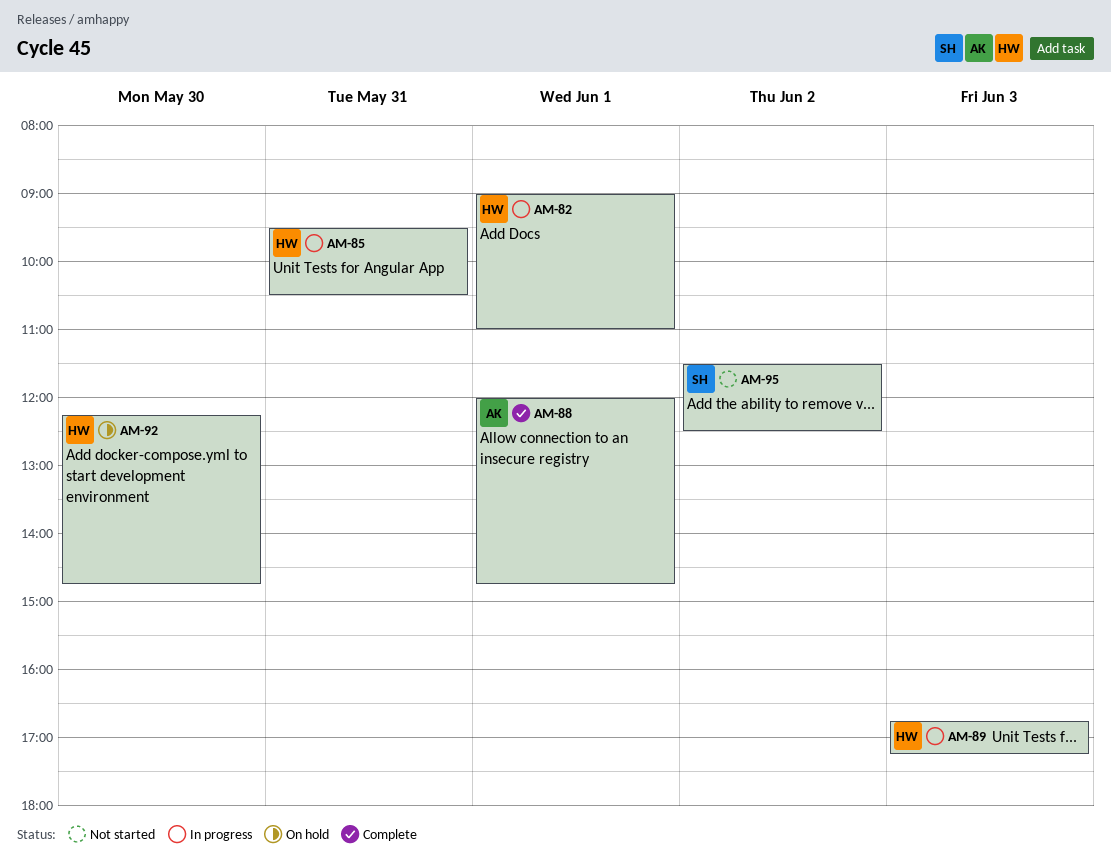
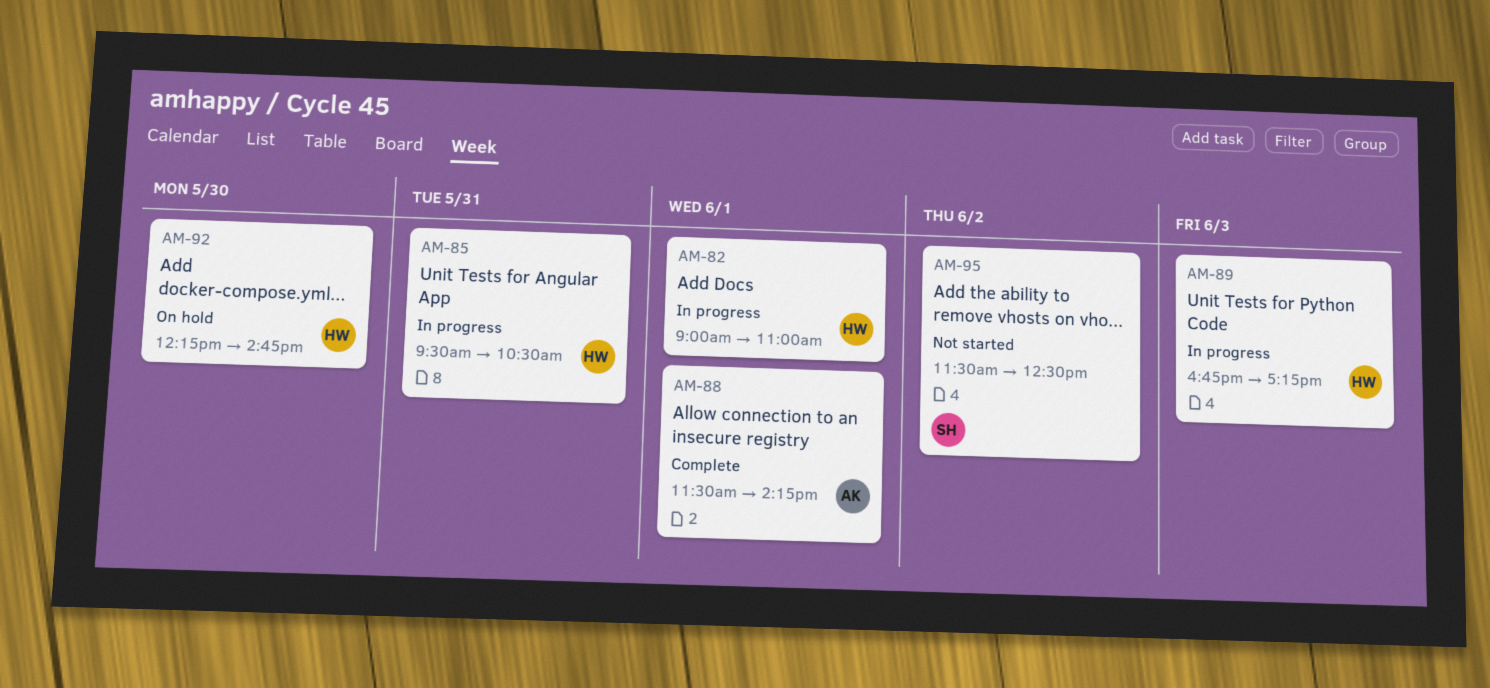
AM-88, begins: 12:00 -> 11:30
AM-88, ends: 14:45 -> 14:15

